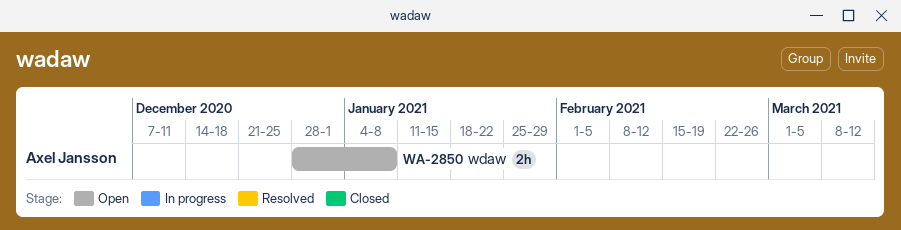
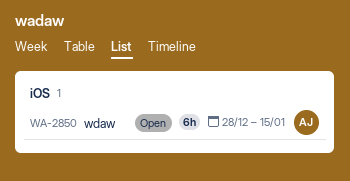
WA-2850, estimate: 2h -> 6h
WA-2850, due: Jan 8 -> Jan 15

